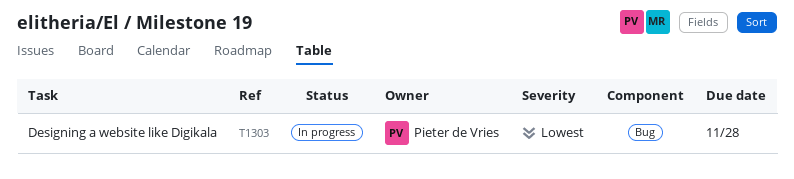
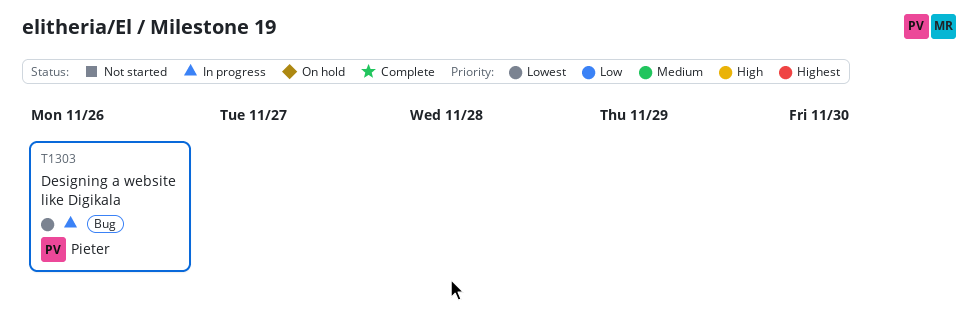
T1303, due: Nov 28 -> Nov 26

